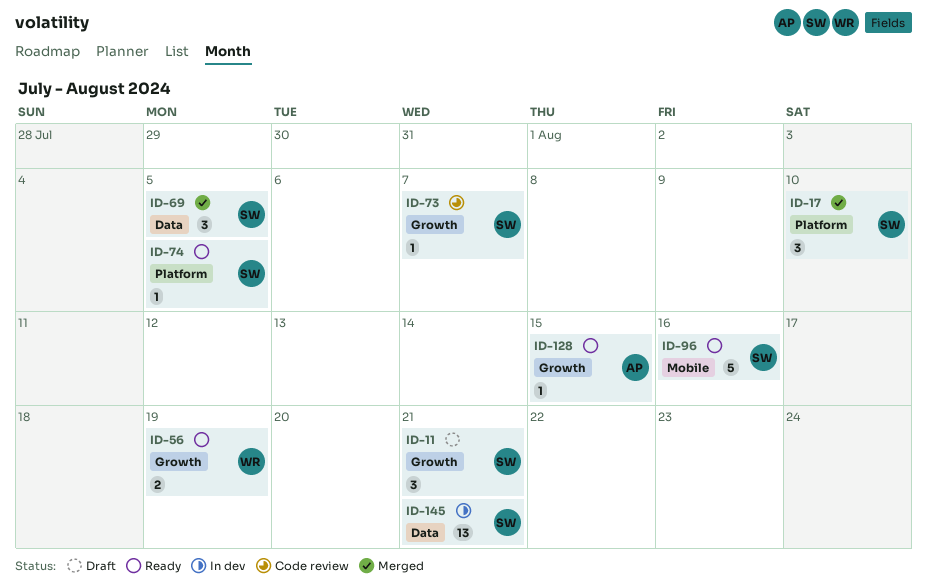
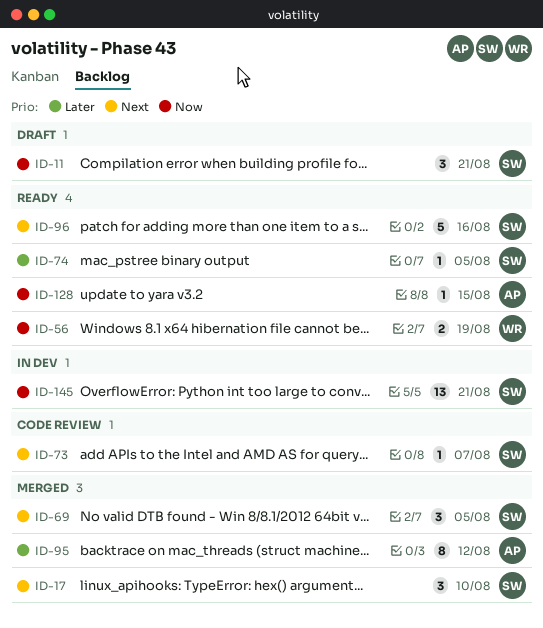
ID-95: none -> present

